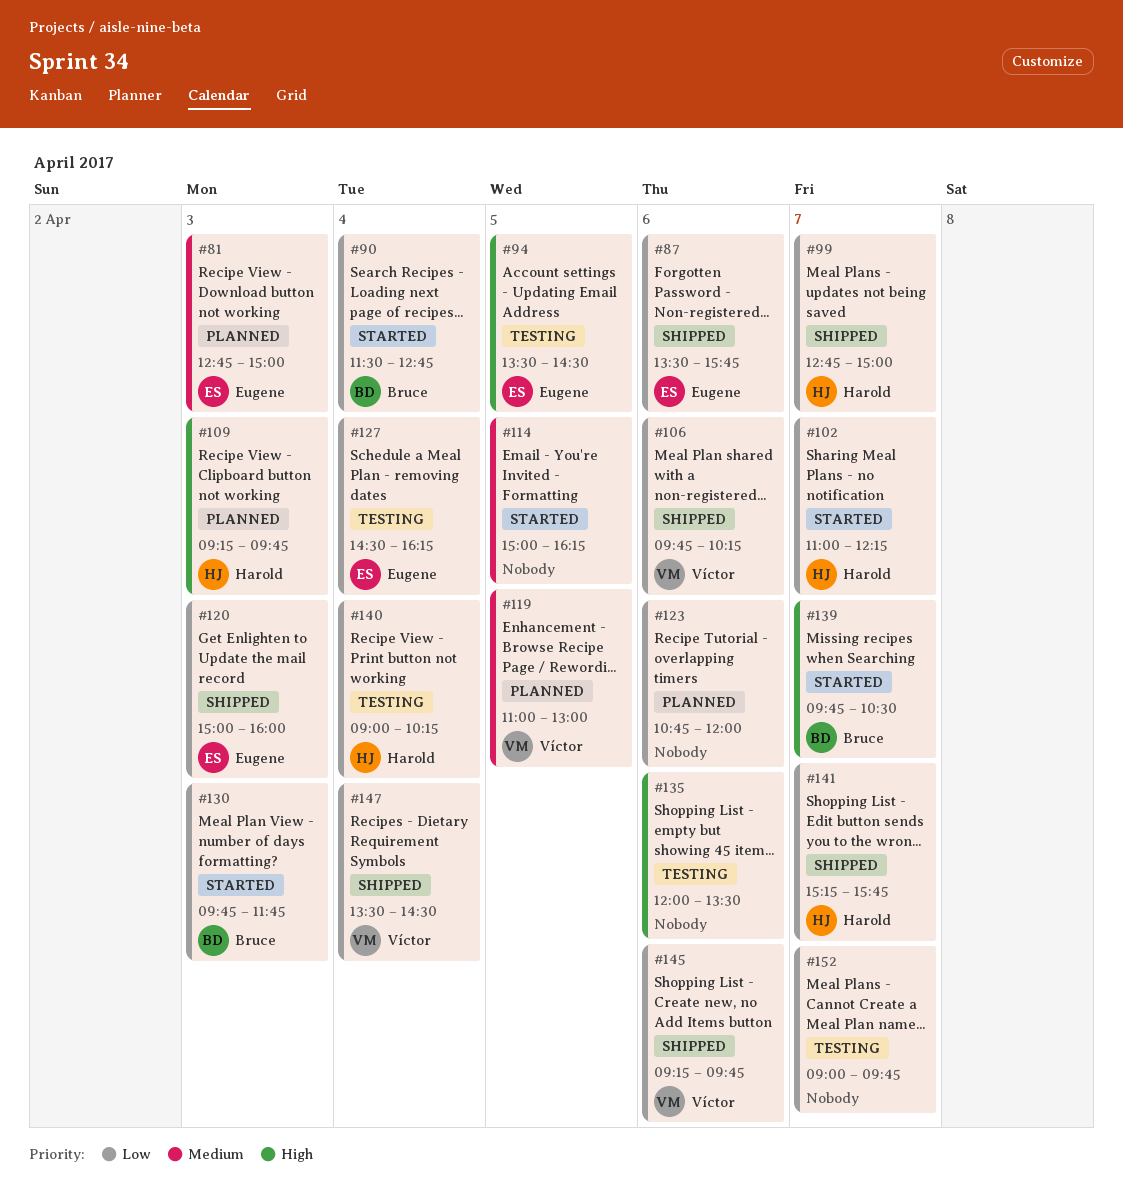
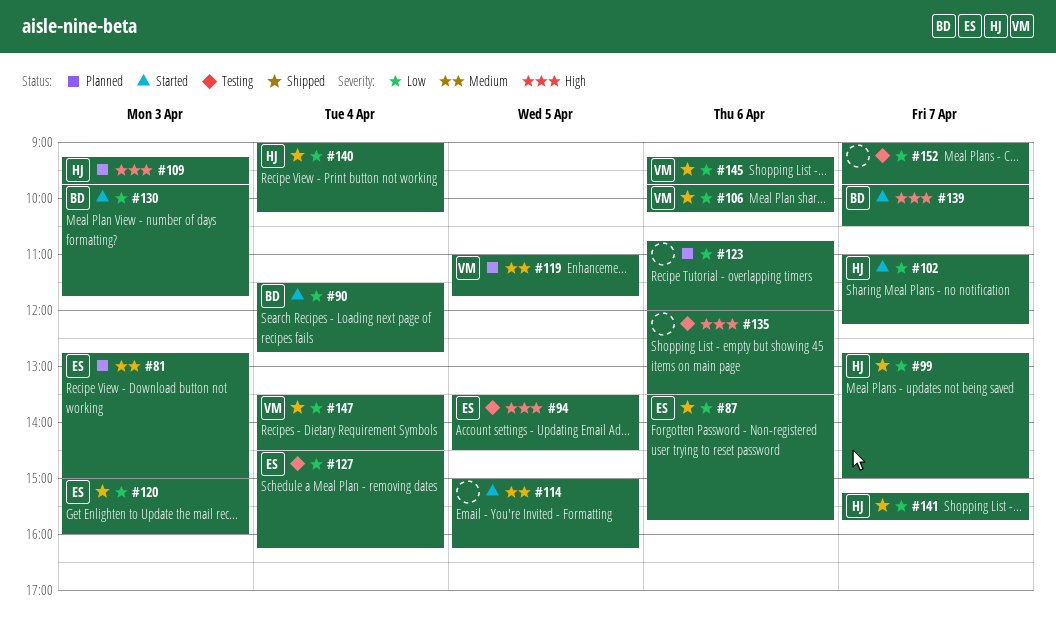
#119, ends: 13:00 -> 11:45
#140, status: Testing -> Shipped

